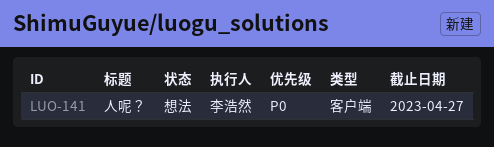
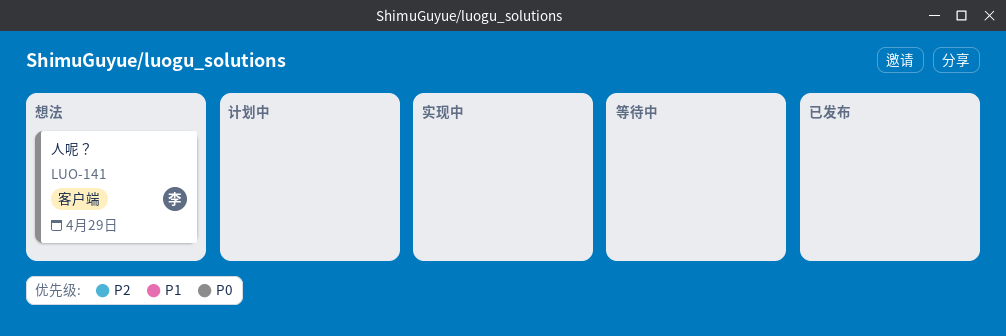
LUO-141, due: Apr 27 -> Apr 29

